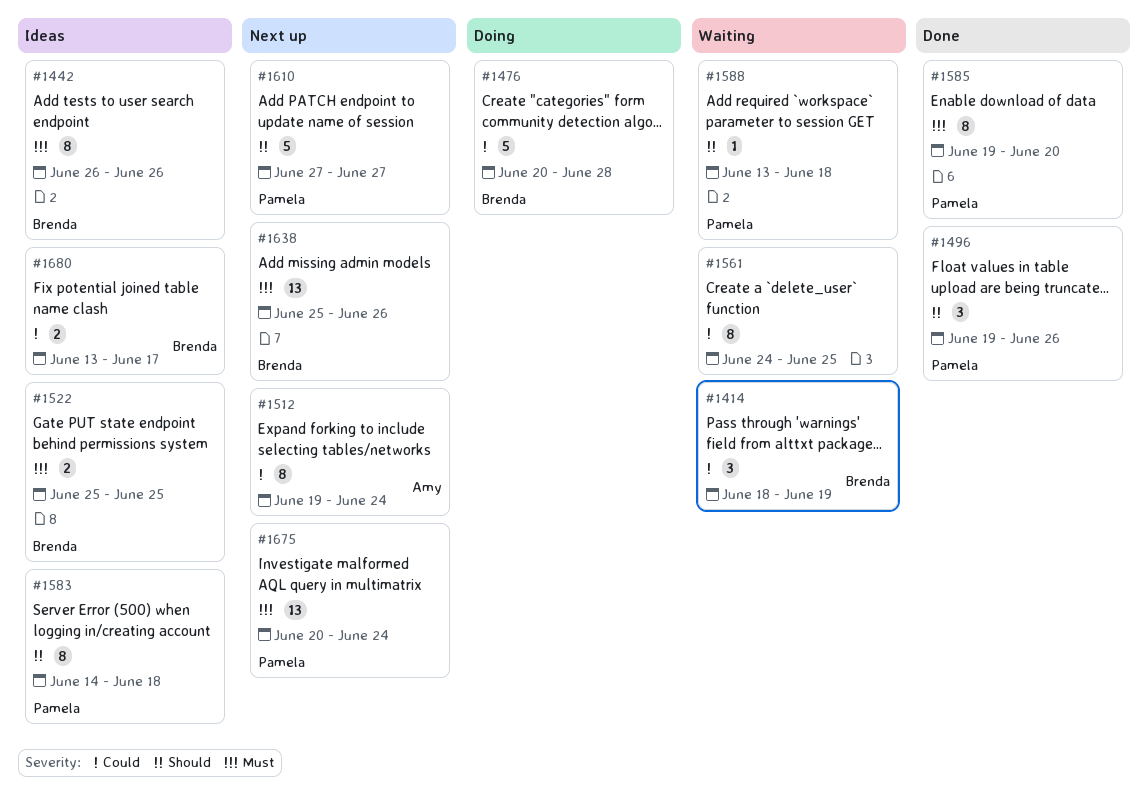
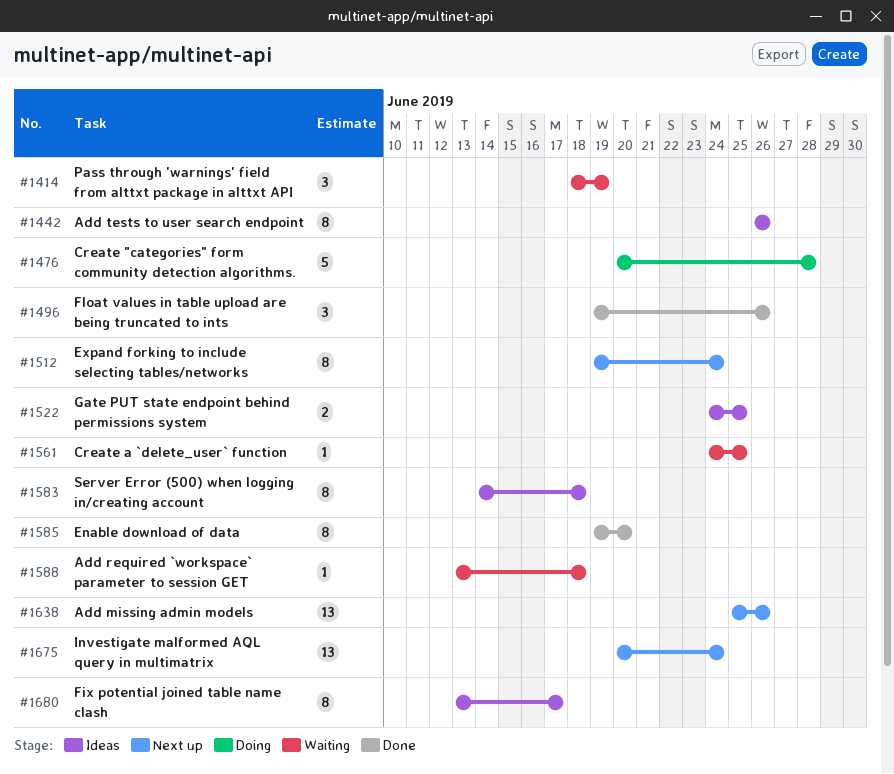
#1522, start: Jun 25 -> Jun 24
#1561, estimate: 8 -> 1
#1610: present -> none
#1680, estimate: 2 -> 8

